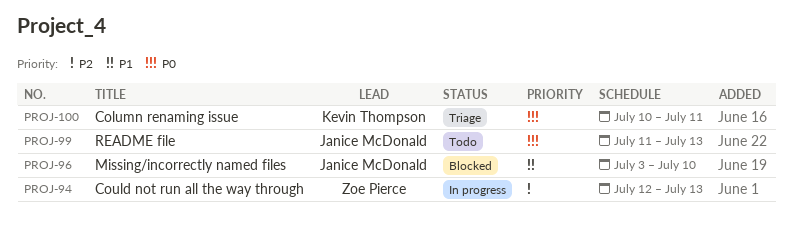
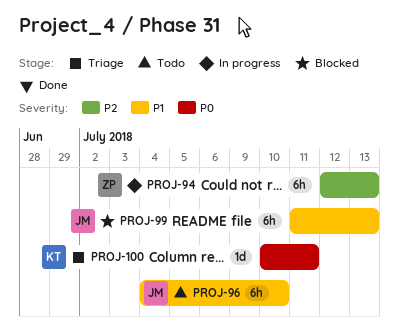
PROJ-96, status: Blocked -> Todo
PROJ-96, start: Jul 3 -> Jul 4
PROJ-99, status: Todo -> Blocked
PROJ-99, priority: P0 -> P1

